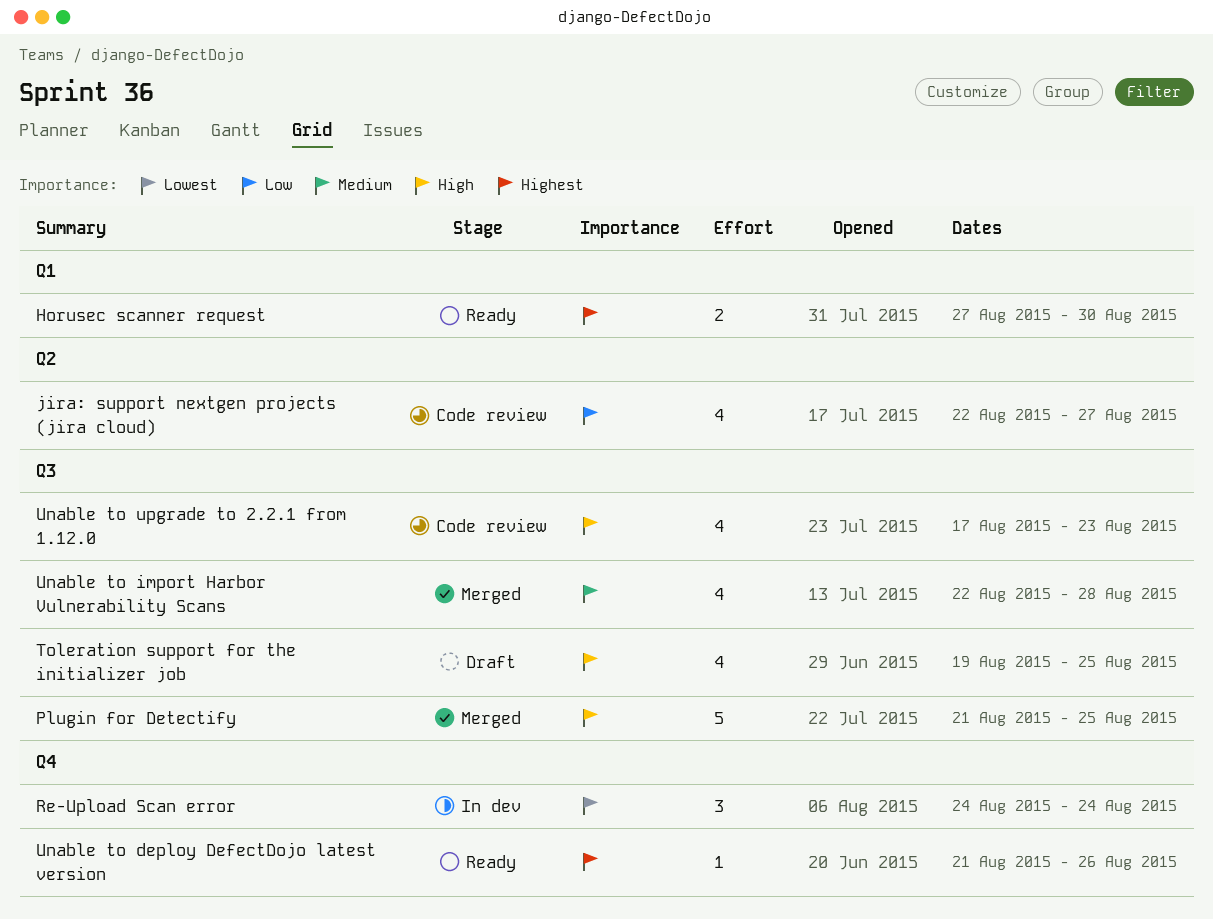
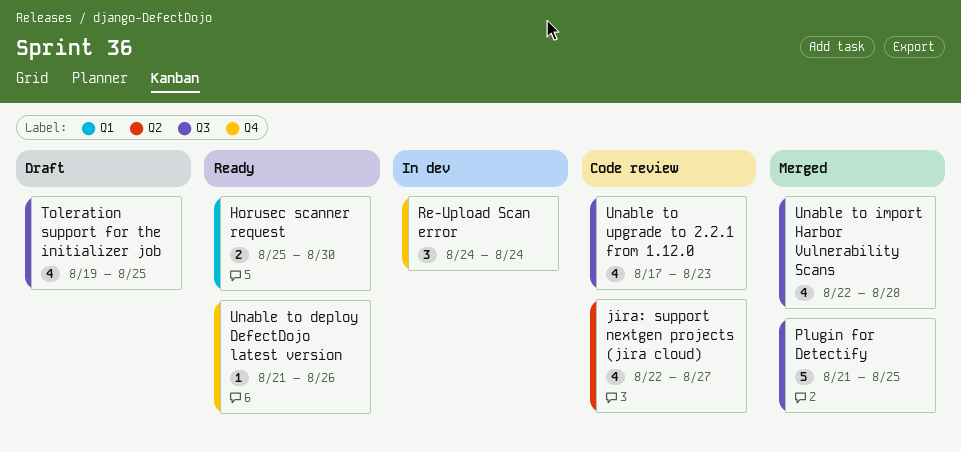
Horusec scanner request, start: Aug 27 -> Aug 25

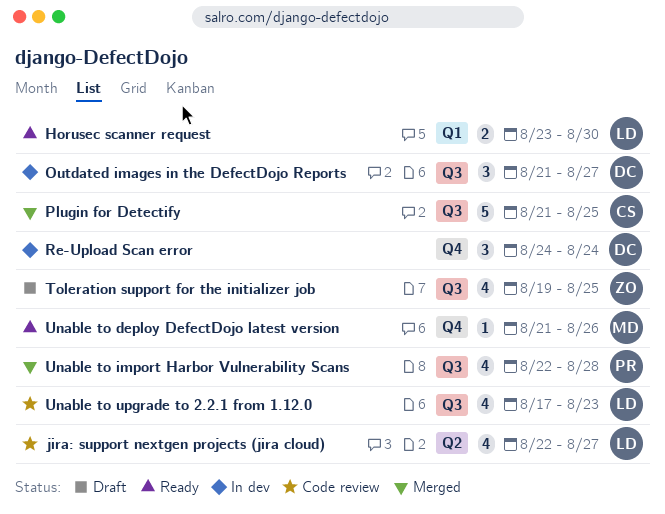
Horusec scanner request, start: Aug 25 -> Aug 23
Outdated images in the DefectDojo Reports: none -> present

